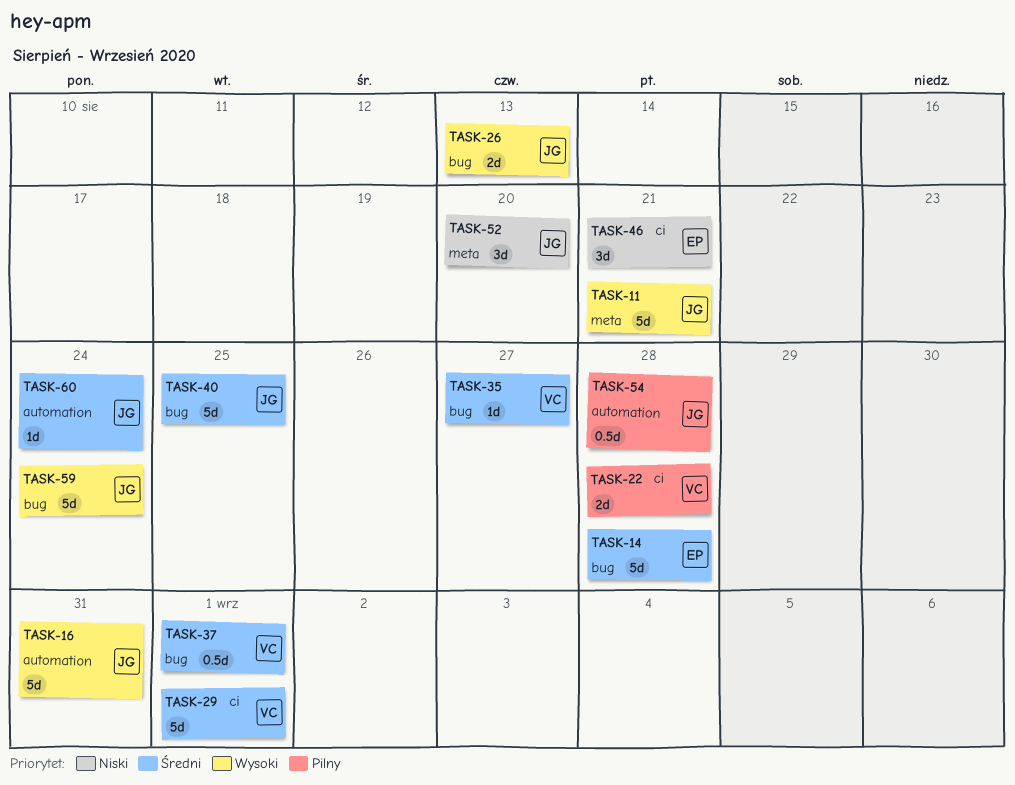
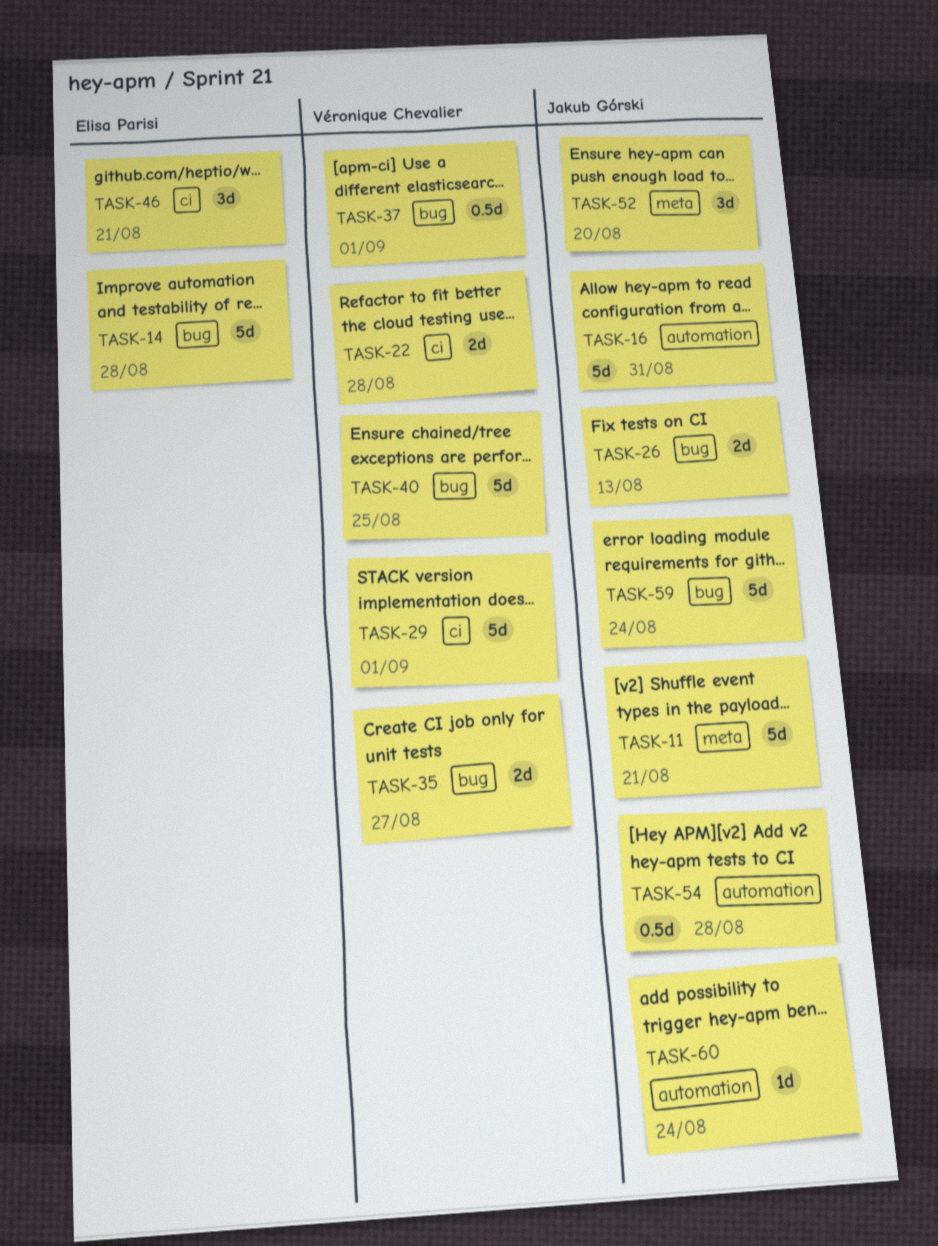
TASK-35, estimate: 1d -> 2d
TASK-40, owner: Jakub Górski -> Véronique Chevalier

